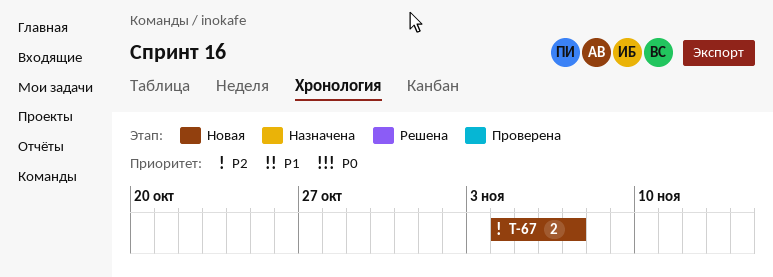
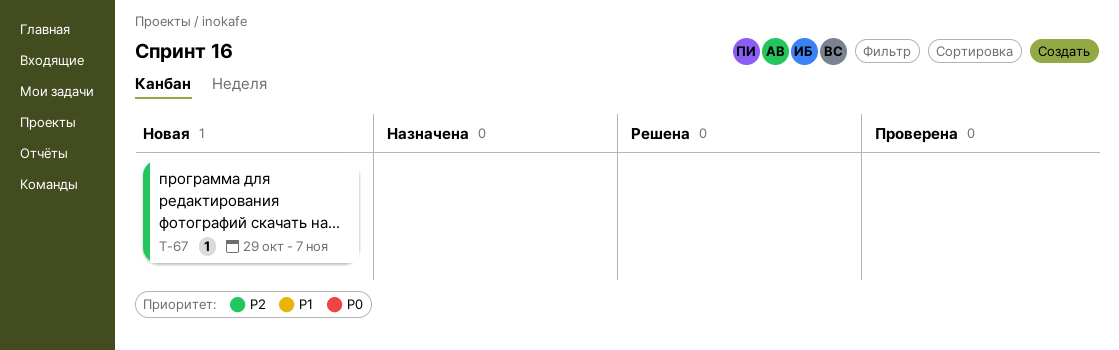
T-67, estimate: 2 -> 1
T-67, start: Nov 4 -> Oct 29

